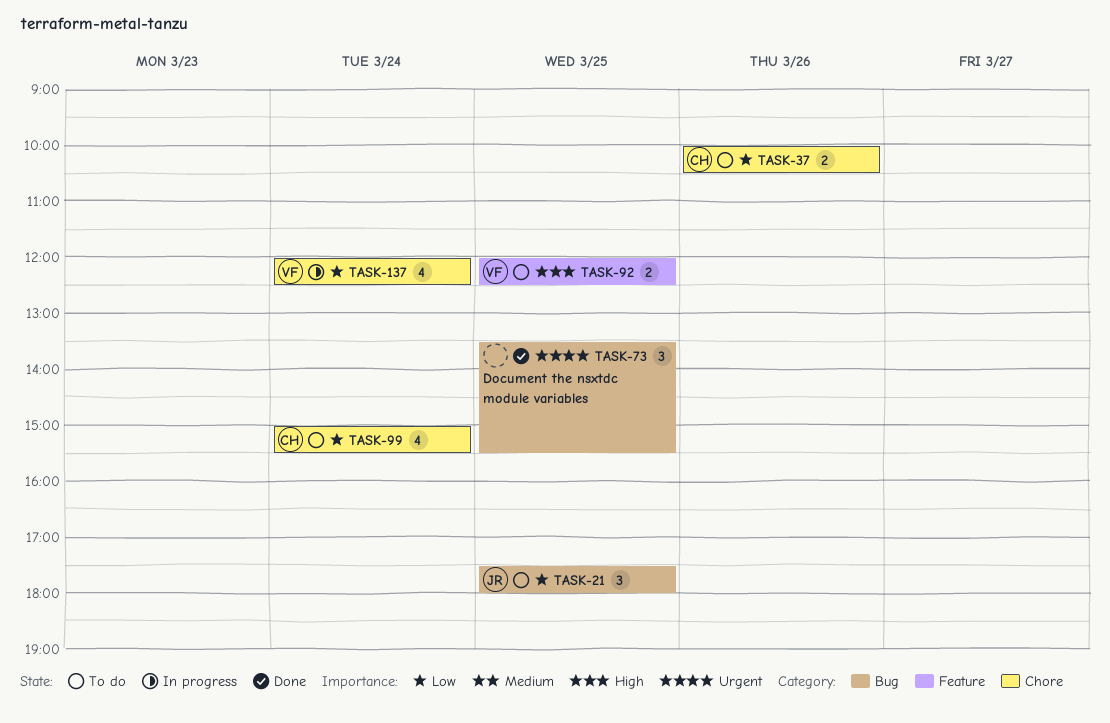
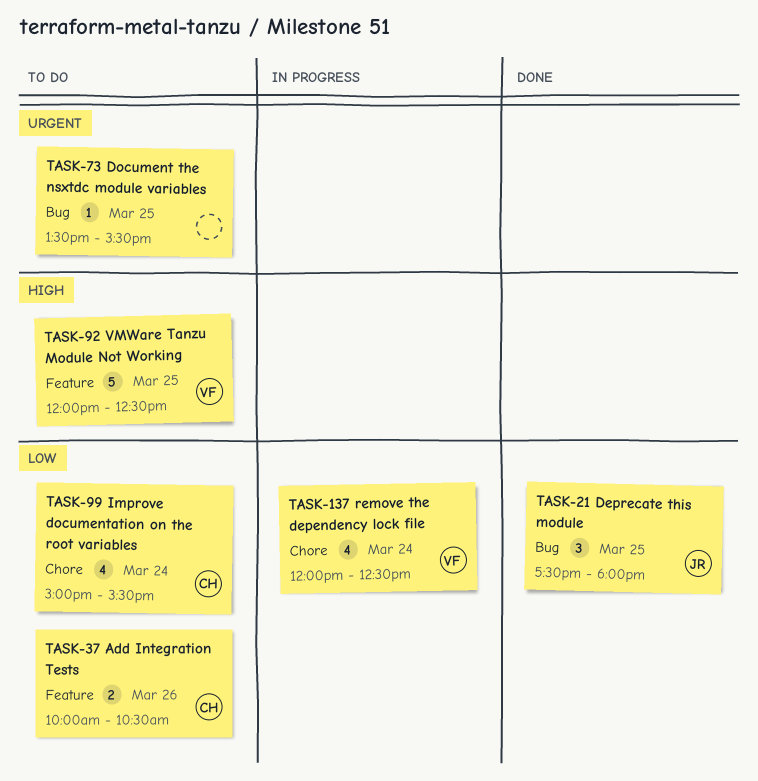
TASK-21, status: To do -> Done
TASK-37, label: Chore -> Feature
TASK-73, status: Done -> To do
TASK-73, estimate: 3 -> 1
TASK-92, estimate: 2 -> 5

